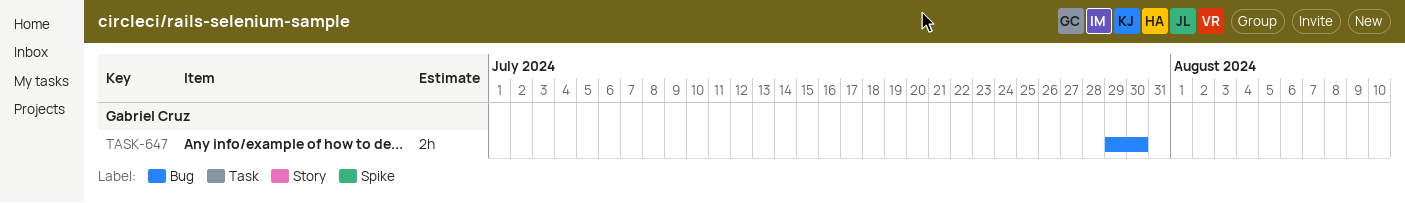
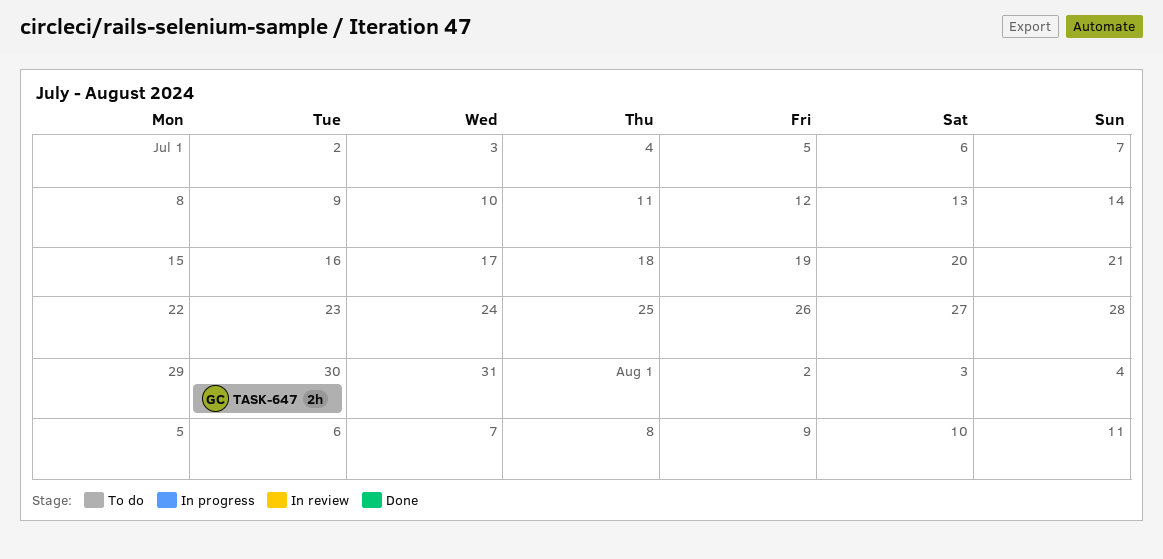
TASK-647, start: Jul 29 -> Jul 30

